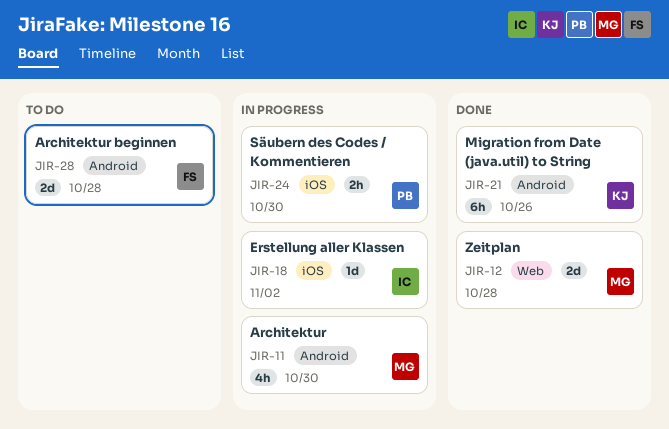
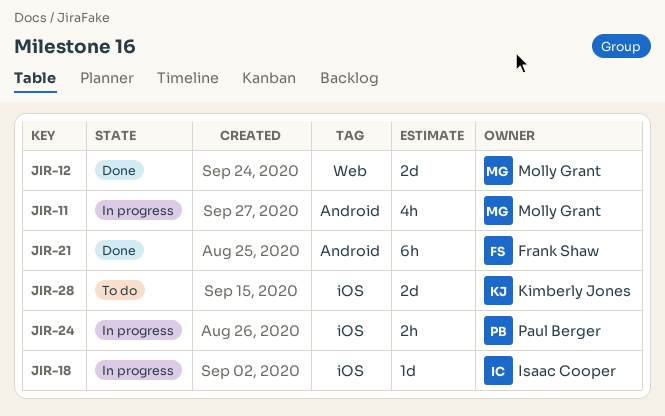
JIR-21, owner: Kimberly Jones -> Frank Shaw
JIR-28, owner: Frank Shaw -> Kimberly Jones
JIR-28, label: Android -> iOS

